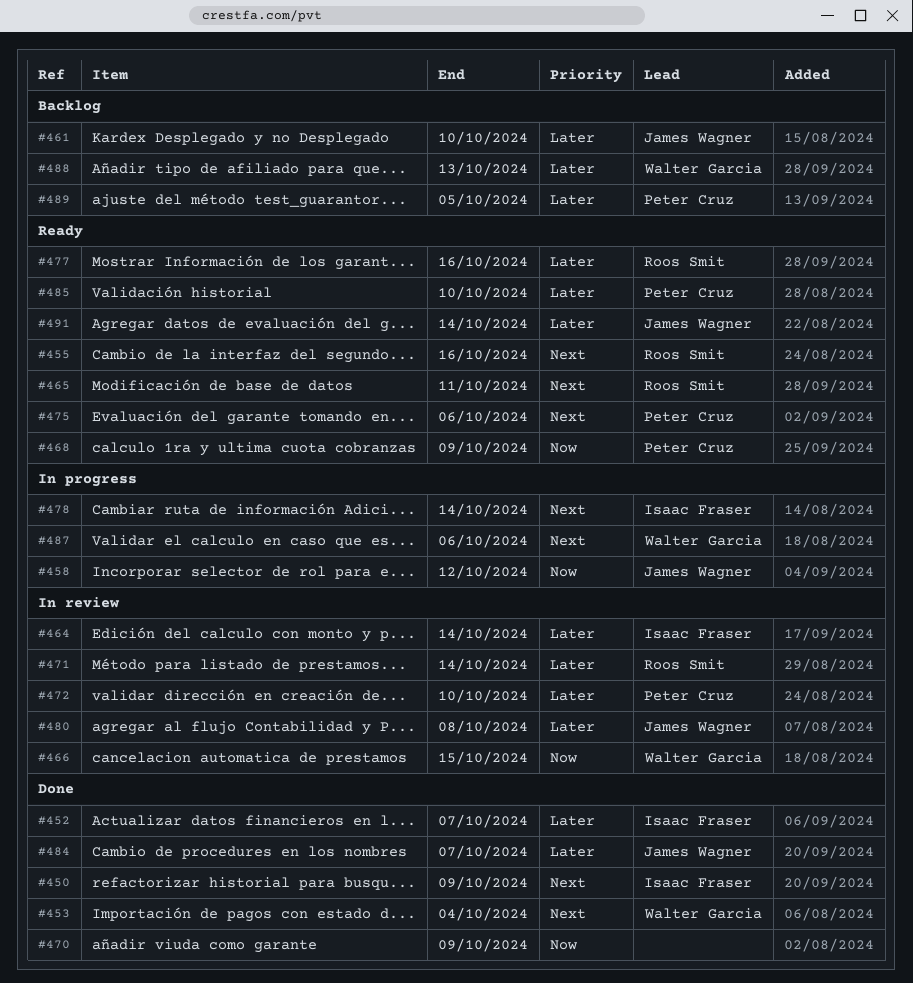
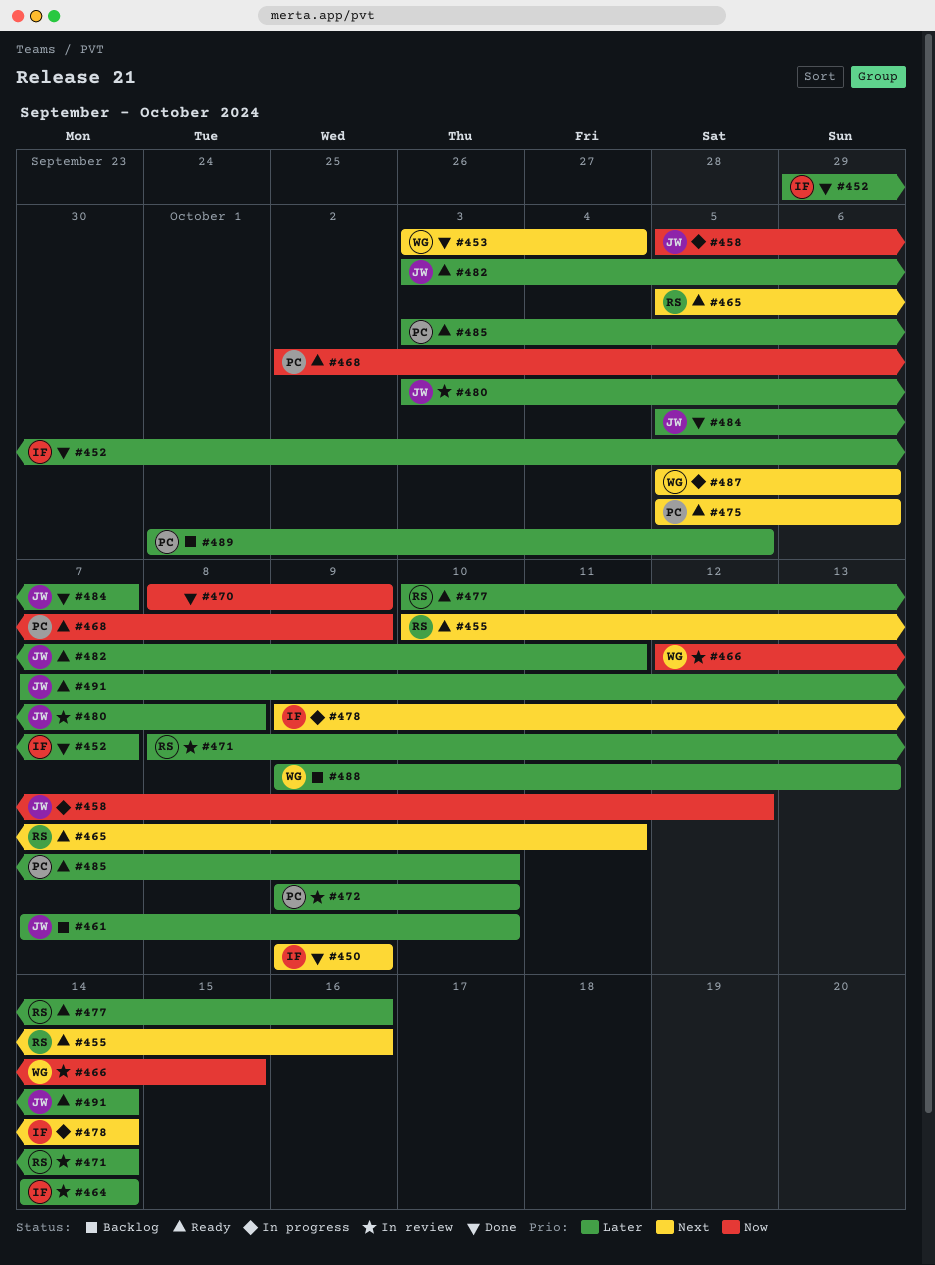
#482: none -> present

